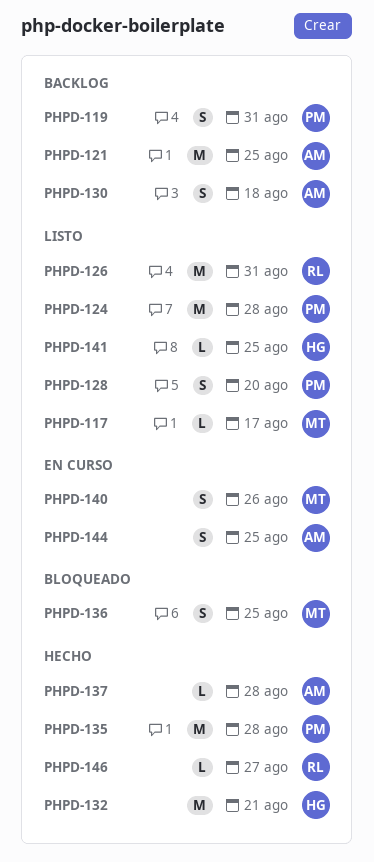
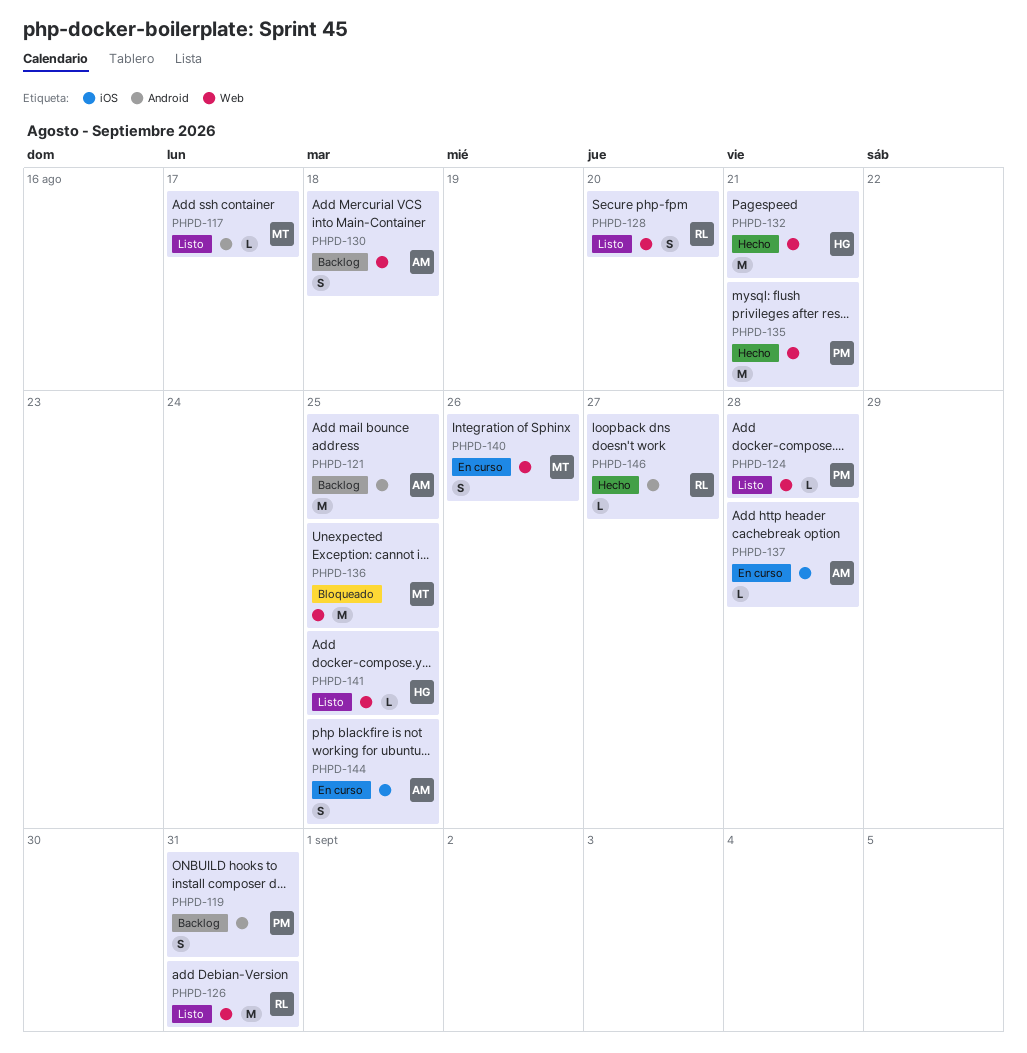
PHPD-124, estimate: M -> L
PHPD-128, owner: PM -> RL
PHPD-135, due: Aug 28 -> Aug 21
PHPD-136, estimate: S -> M
PHPD-137, status: Hecho -> En curso

